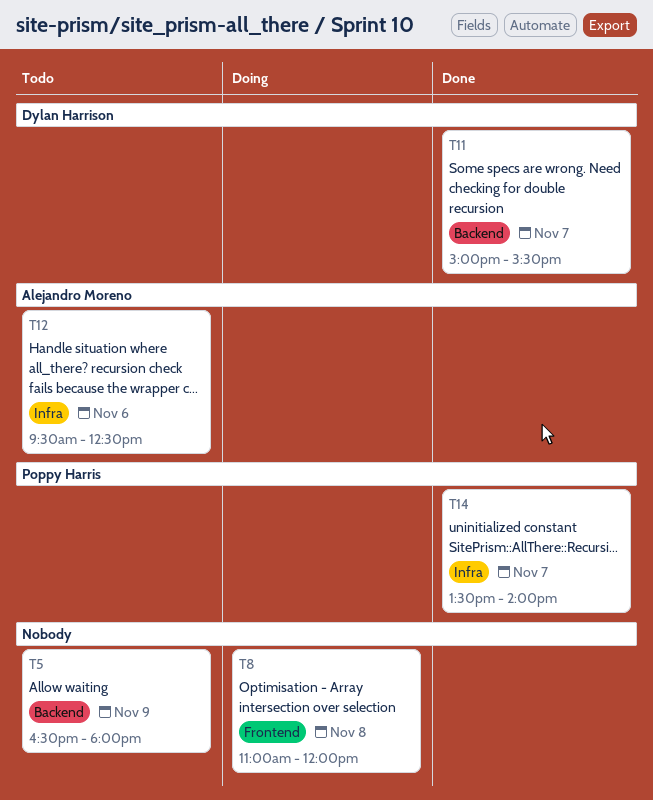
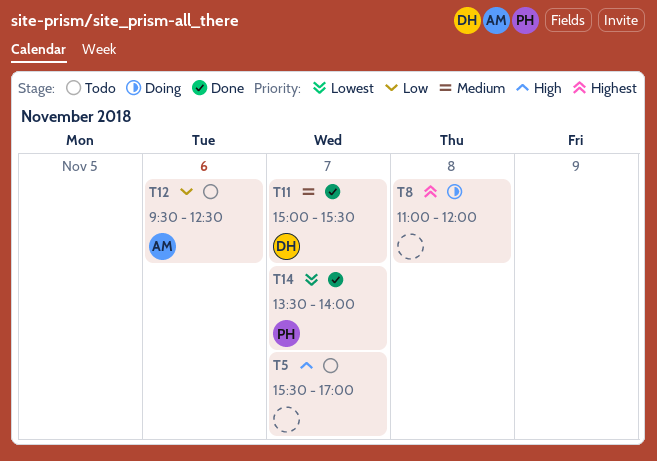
T5, day: Nov 9 -> Nov 7
T5, begins: 16:30 -> 15:30
T5, ends: 18:00 -> 17:00

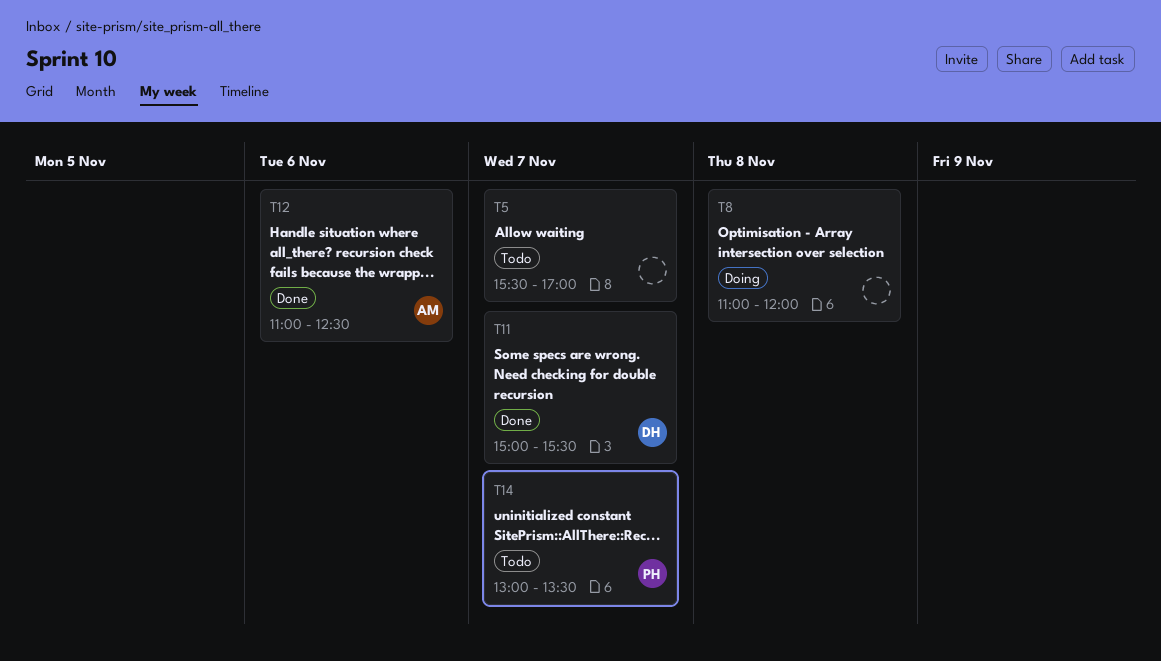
T12, status: Todo -> Done
T12, begins: 09:30 -> 11:00
T14, status: Done -> Todo
T14, begins: 13:30 -> 13:00
T14, ends: 14:00 -> 13:30

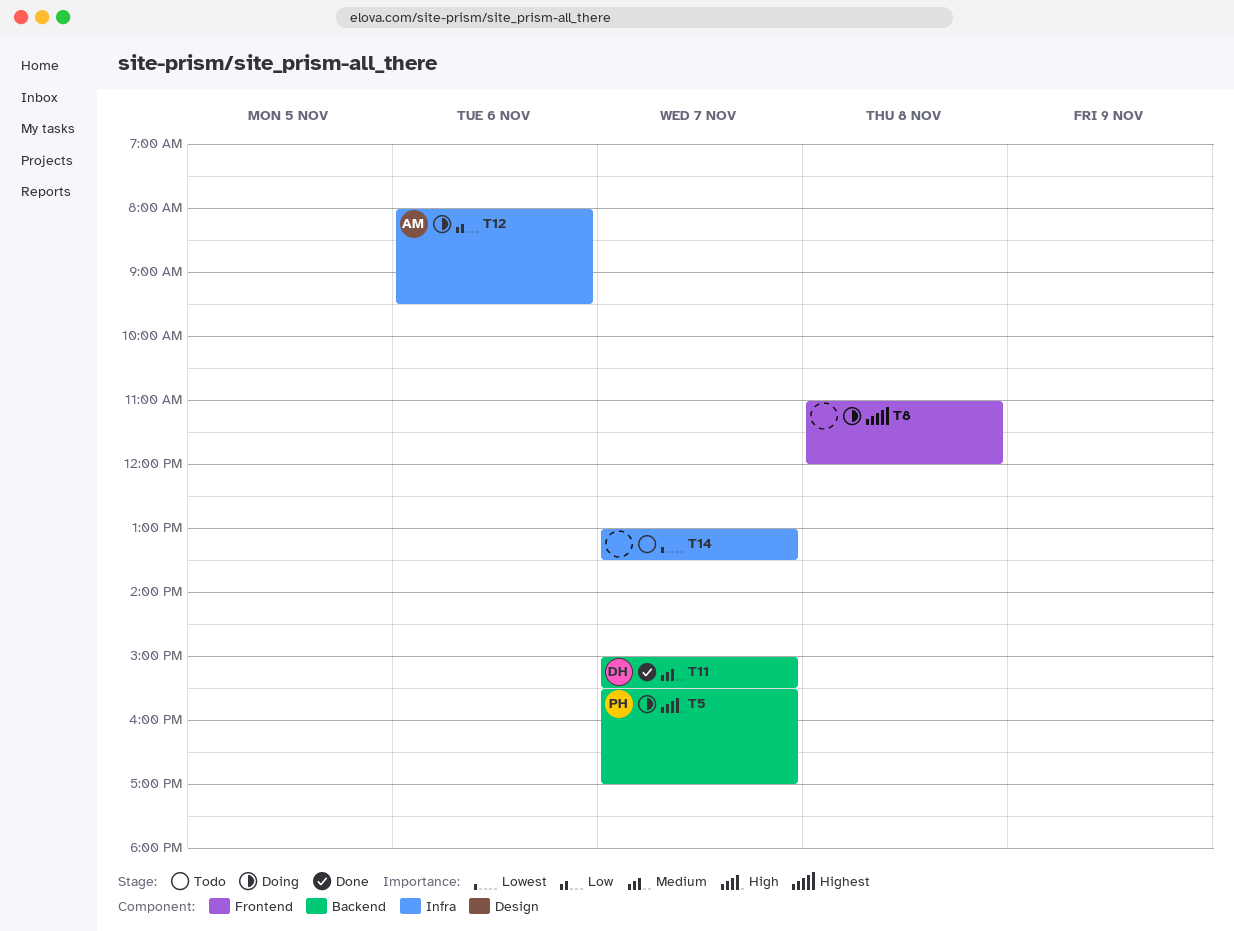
T5, status: Todo -> Doing
T5, owner: none -> PH
T12, status: Done -> Doing
T12, begins: 11:00 -> 08:00
T12, ends: 12:30 -> 09:30
T14, owner: PH -> none

